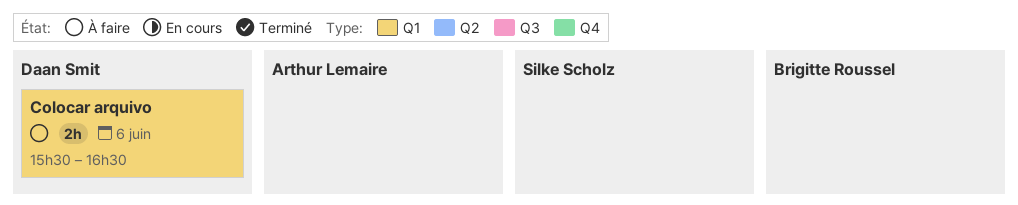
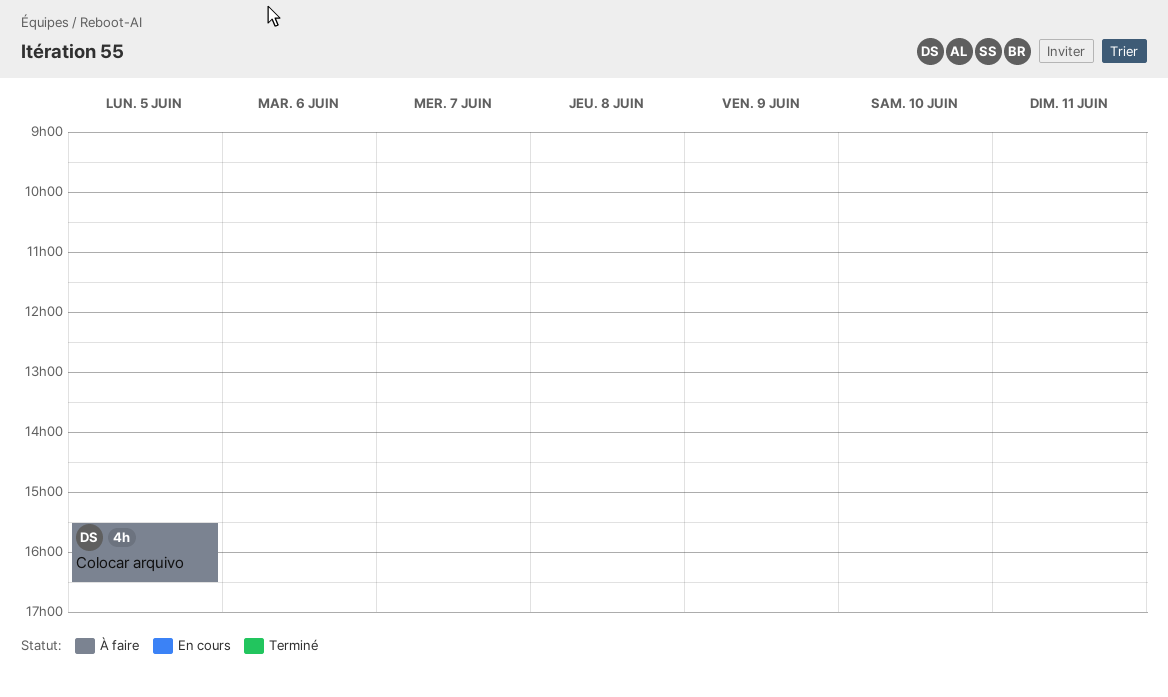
Colocar arquivo, estimate: 2h -> 4h
Colocar arquivo, day: Jun 6 -> Jun 5

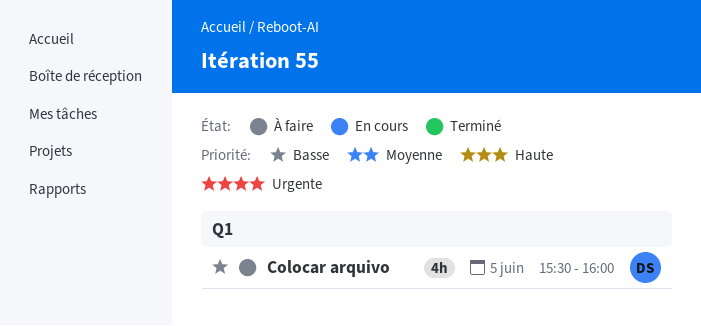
Colocar arquivo, ends: 16:30 -> 16:00

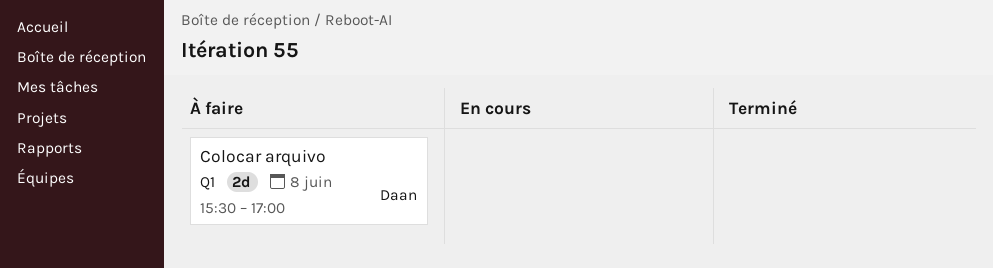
Colocar arquivo, estimate: 4h -> 2d
Colocar arquivo, day: Jun 5 -> Jun 8
Colocar arquivo, ends: 16:00 -> 17:00

